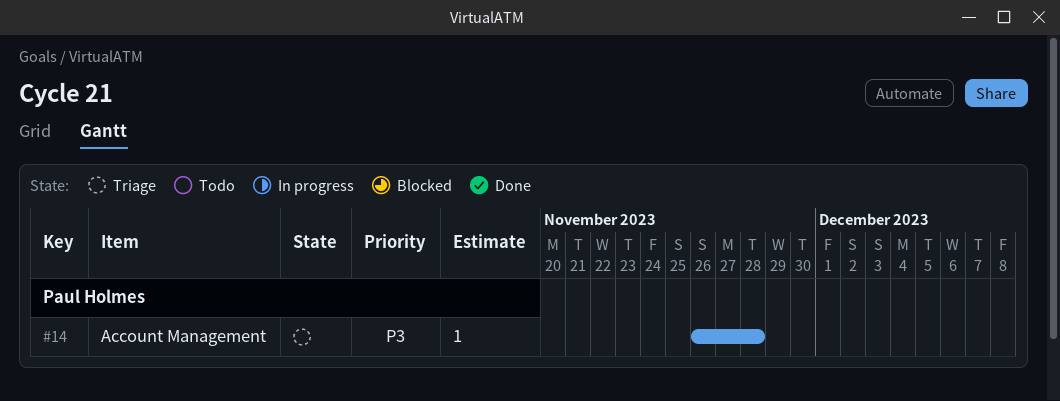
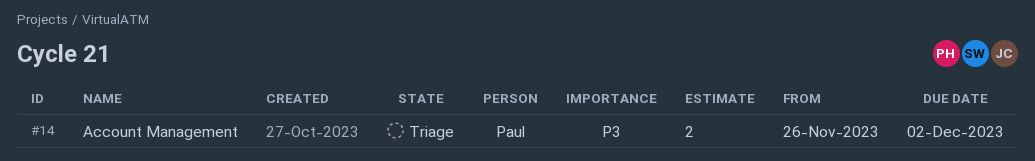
#14, estimate: 1 -> 2
#14, due: Nov 28 -> Dec 2

